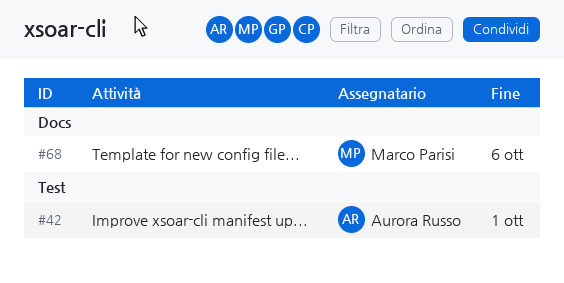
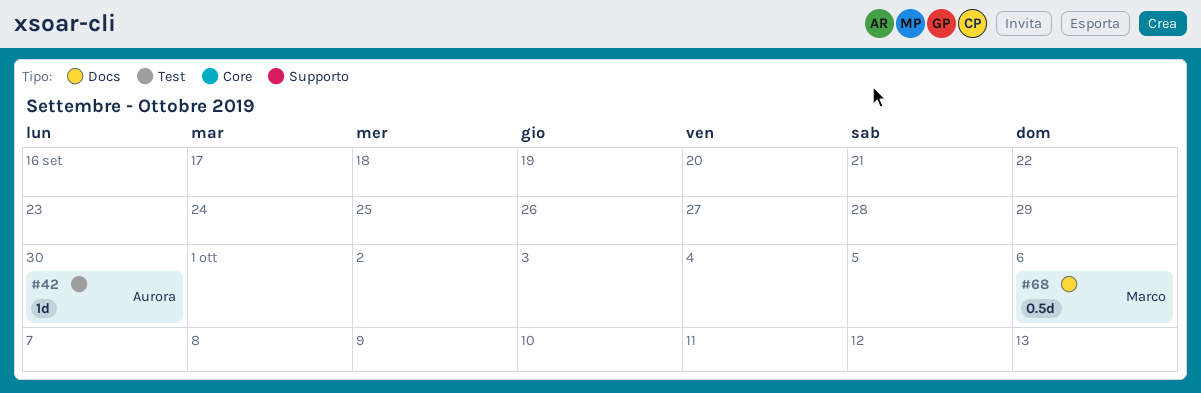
#42, due: Oct 1 -> Sep 30

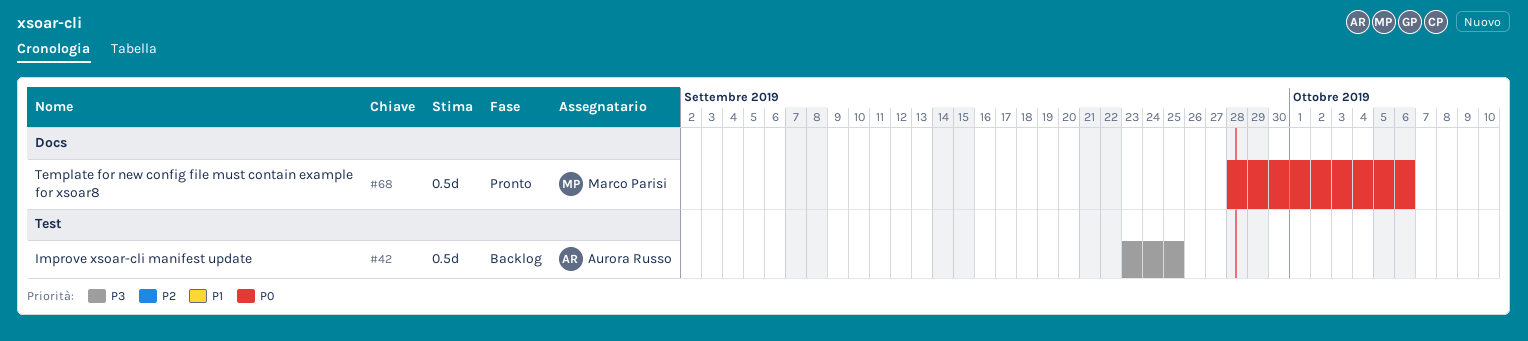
#42, estimate: 1d -> 0.5d
#42, due: Sep 30 -> Sep 25

